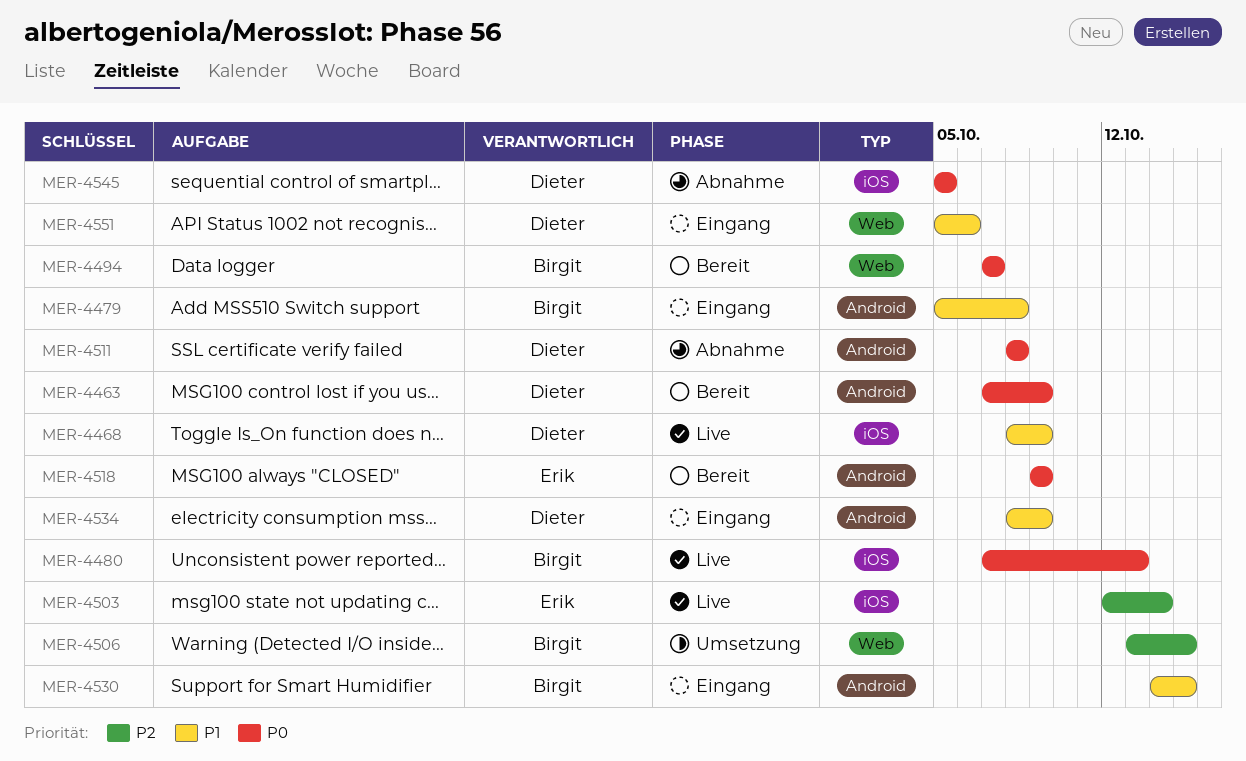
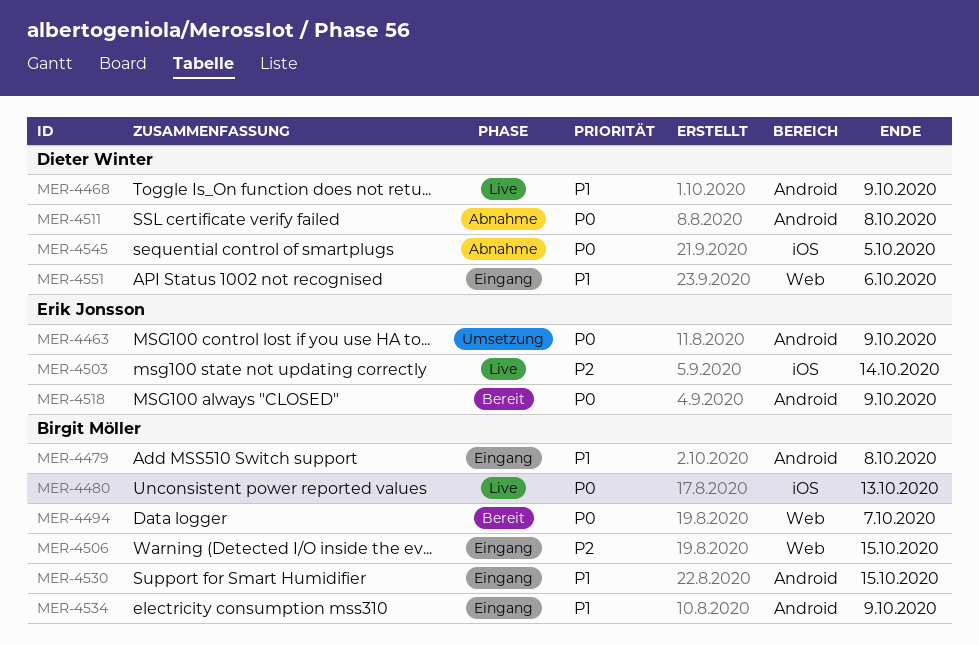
MER-4463, status: Bereit -> Umsetzung
MER-4463, owner: Dieter Winter -> Erik Jonsson
MER-4468, label: iOS -> Android
MER-4506, status: Umsetzung -> Eingang
MER-4534, owner: Dieter Winter -> Birgit Möller

